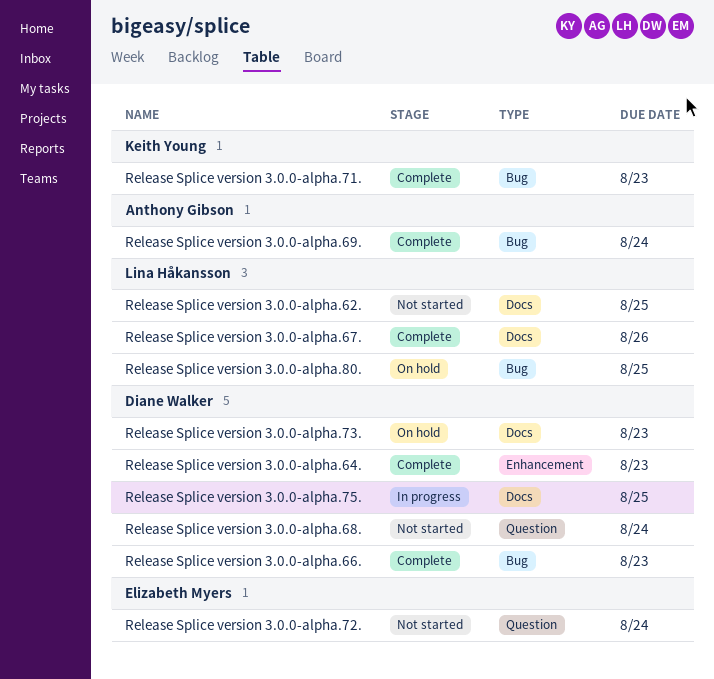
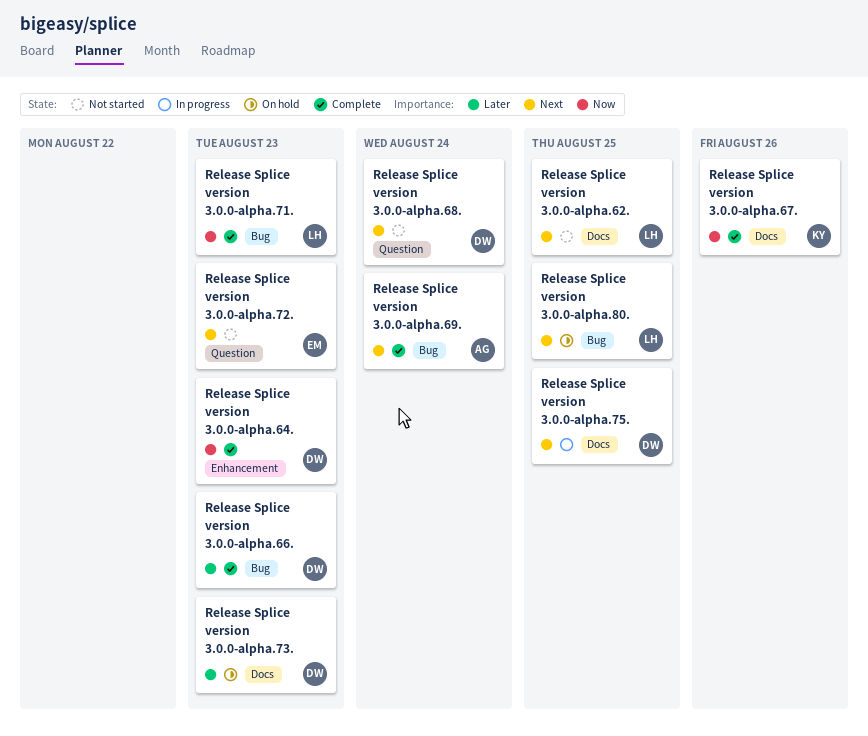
Release Splice version 3.0.0-alpha.67., owner: Lina Håkansson -> Keith Young
Release Splice version 3.0.0-alpha.71., owner: Keith Young -> Lina Håkansson
Release Splice version 3.0.0-alpha.72., due: Aug 24 -> Aug 23

